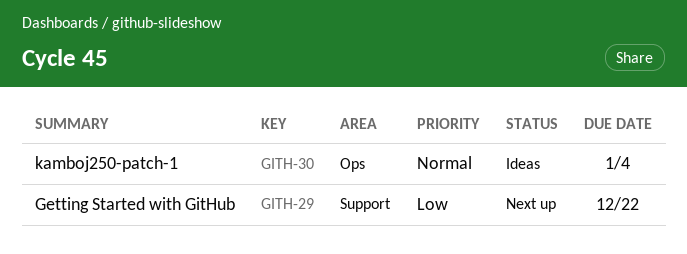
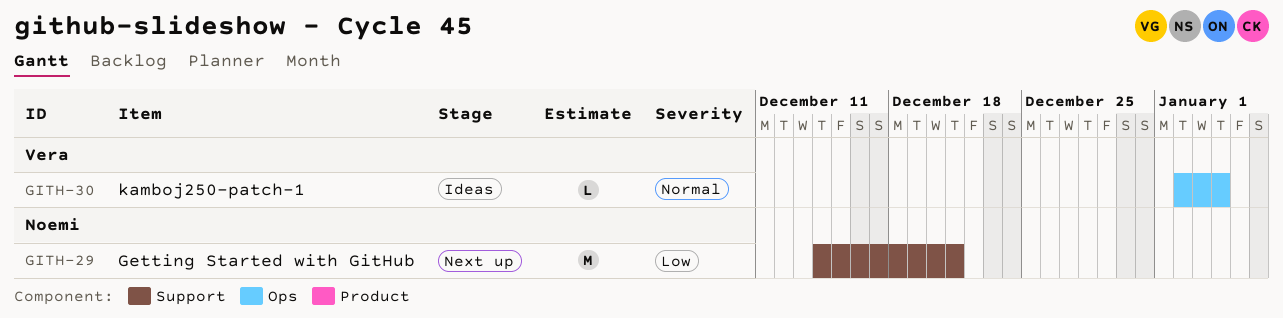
GITH-29, due: Dec 22 -> Dec 21

